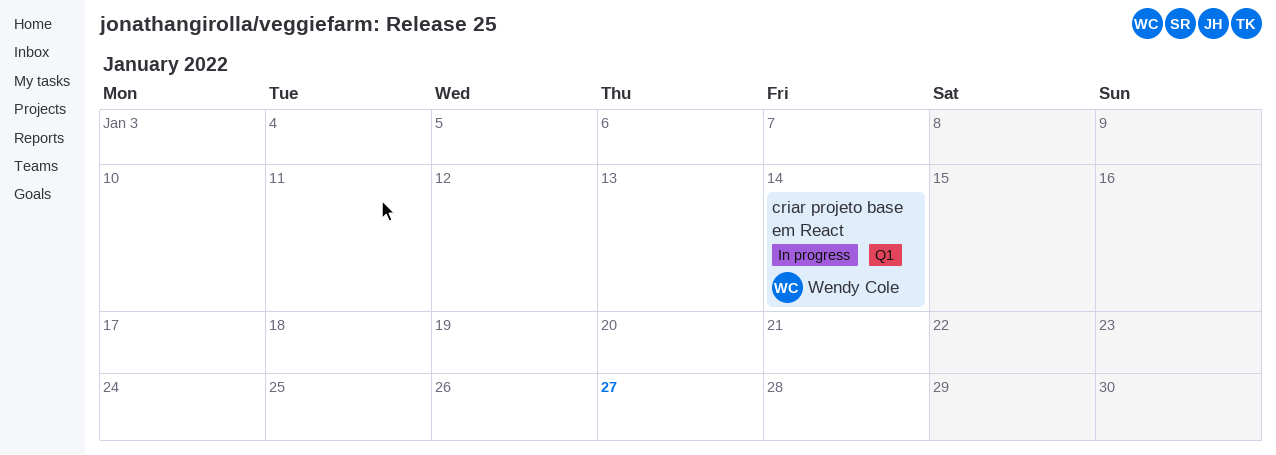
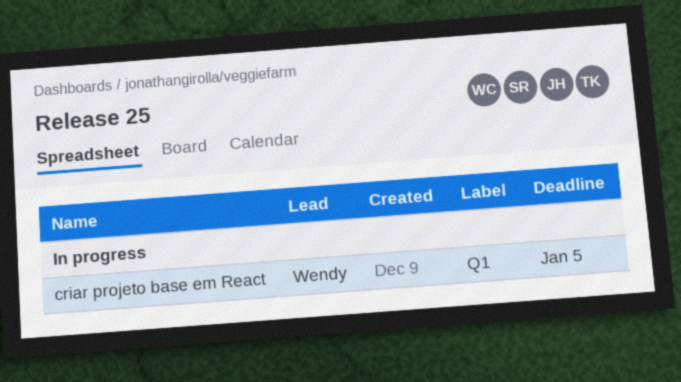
criar projeto base em React, due: Jan 14 -> Jan 5

